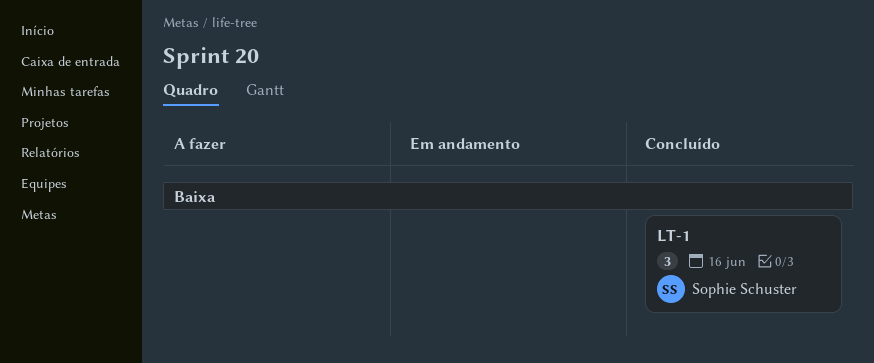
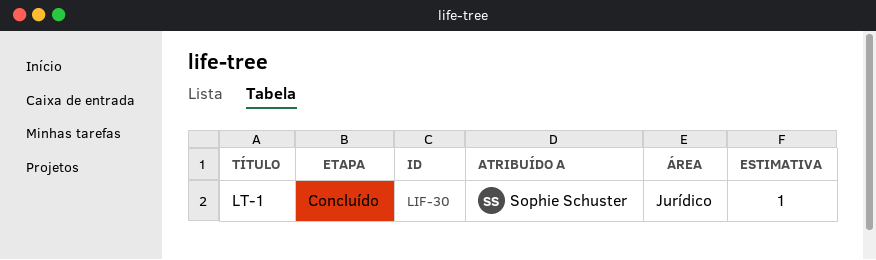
LT-1, estimate: 3 -> 1

